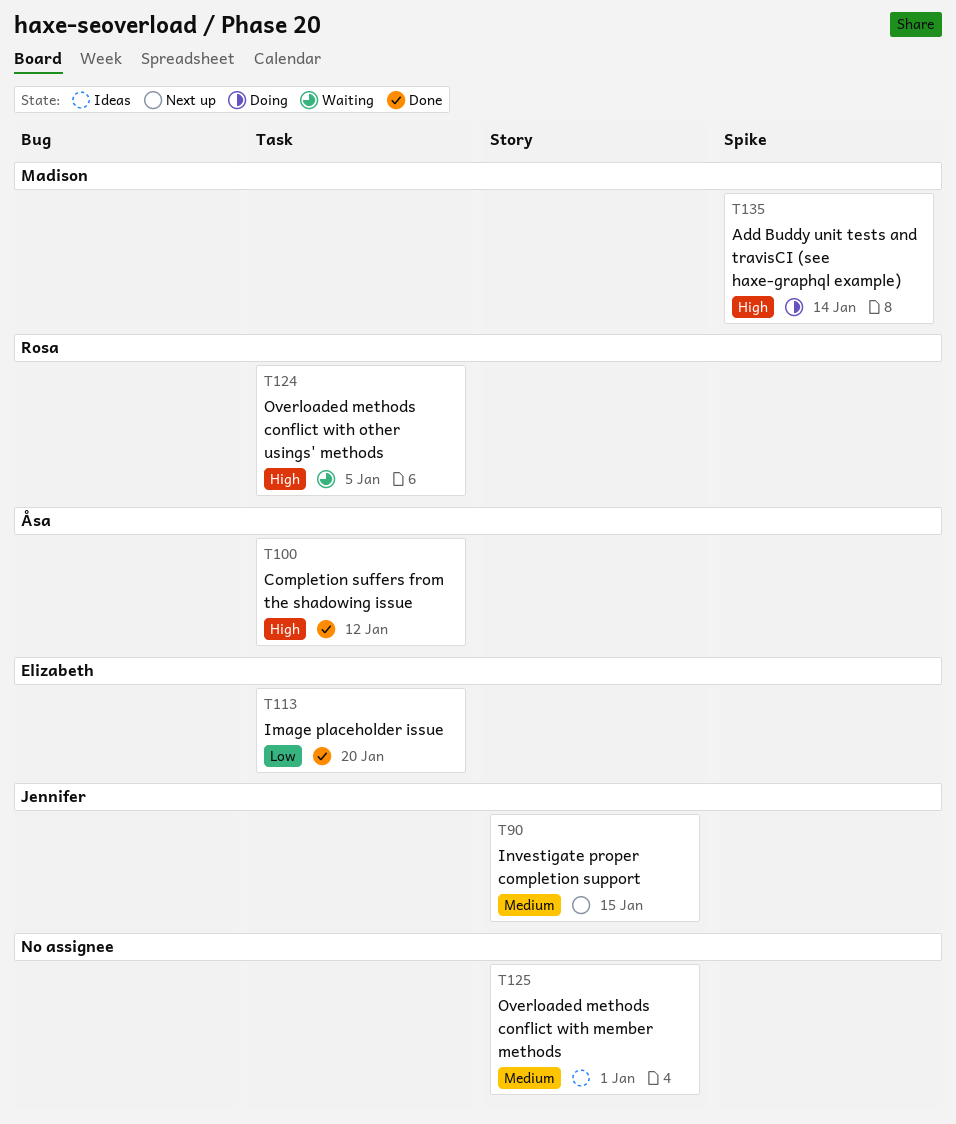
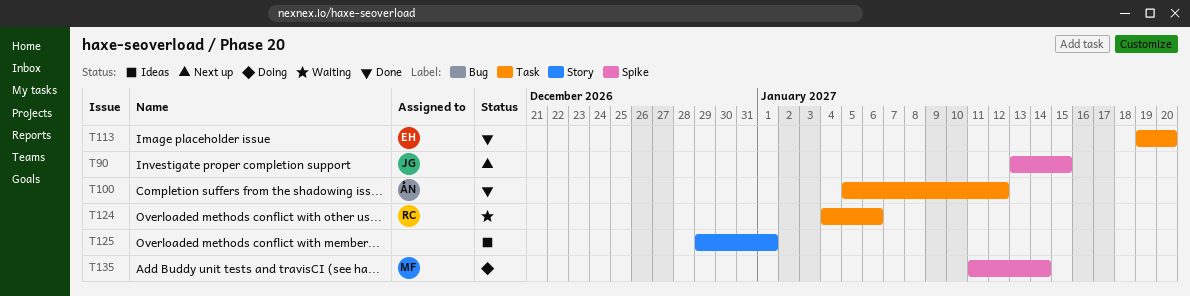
T90, label: Story -> Spike
T124, due: Jan 5 -> Jan 6

